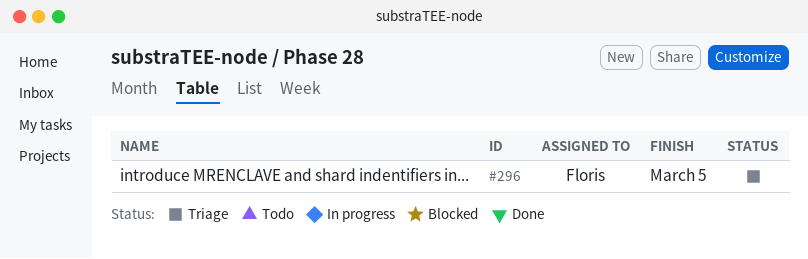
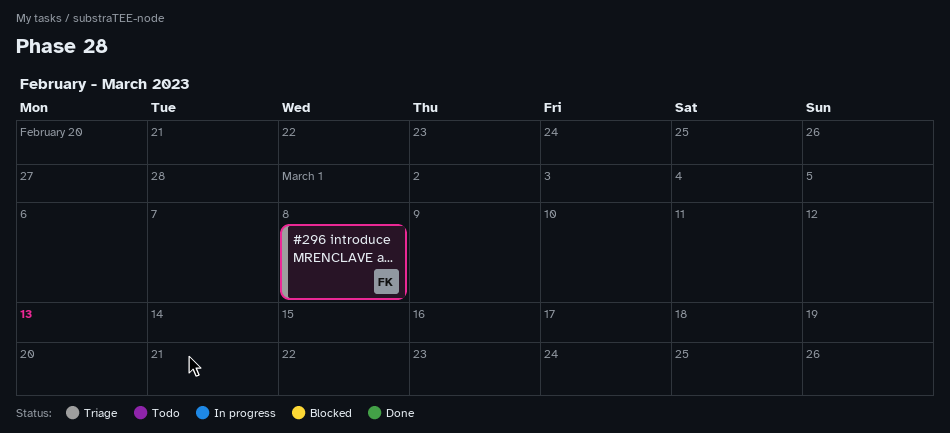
#296, due: Mar 5 -> Mar 8

